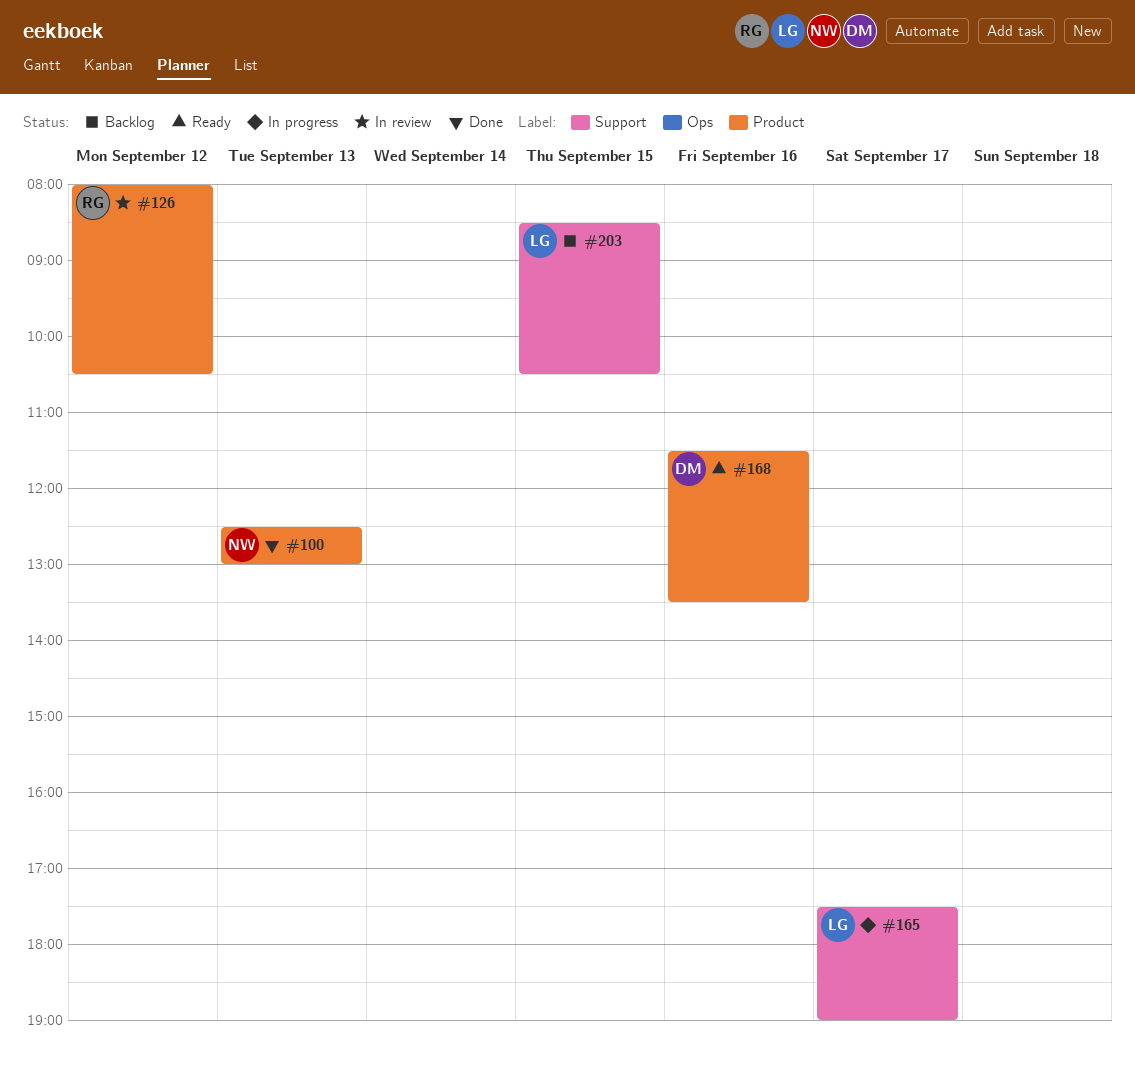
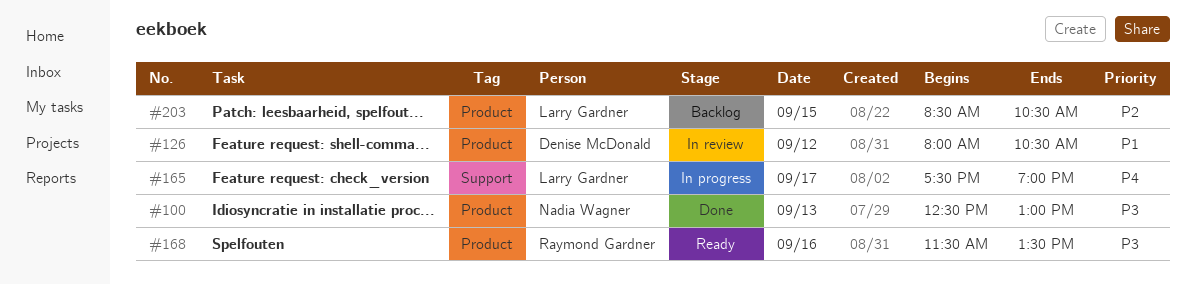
#126, owner: Raymond Gardner -> Denise McDonald
#168, owner: Denise McDonald -> Raymond Gardner
#203, label: Support -> Product

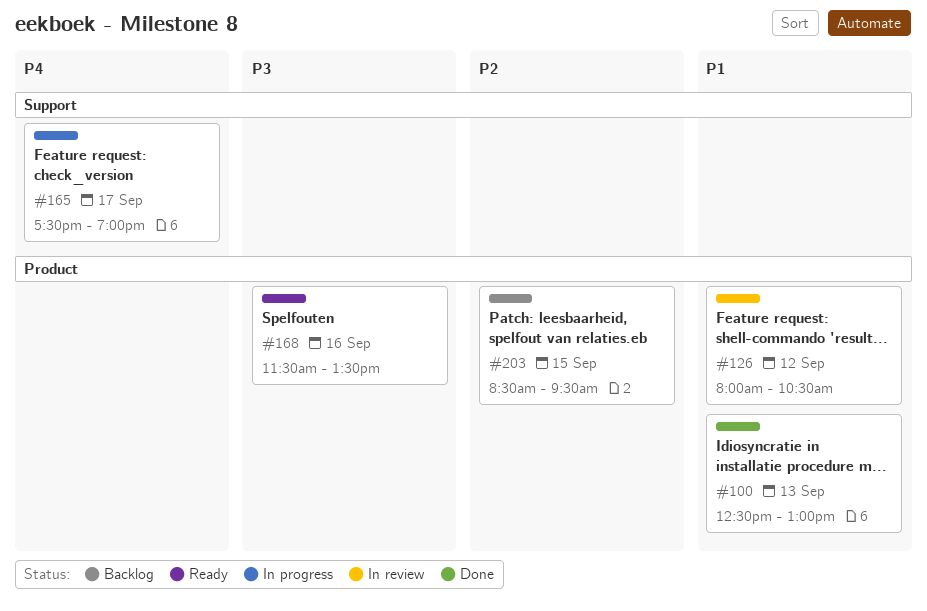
#100, priority: P3 -> P1
#203, ends: 10:30 -> 09:30

